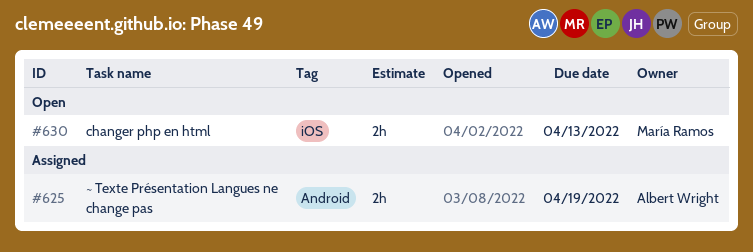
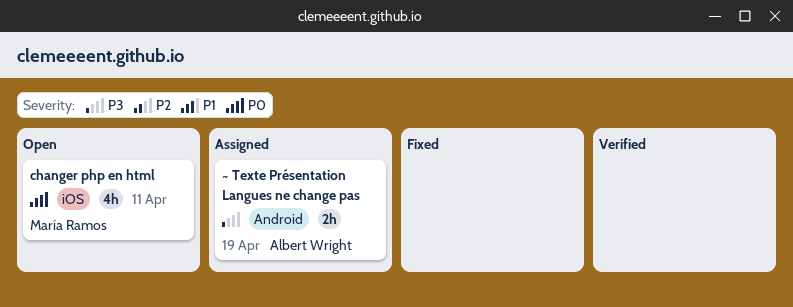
changer php en html, estimate: 2h -> 4h
changer php en html, due: Apr 13 -> Apr 11

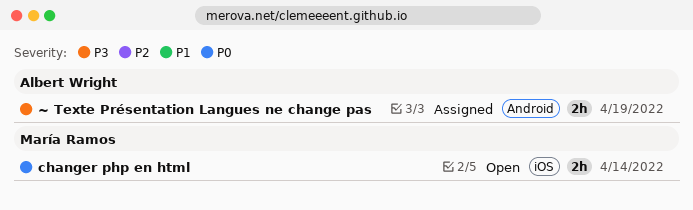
changer php en html, estimate: 4h -> 2h
changer php en html, due: Apr 11 -> Apr 14

